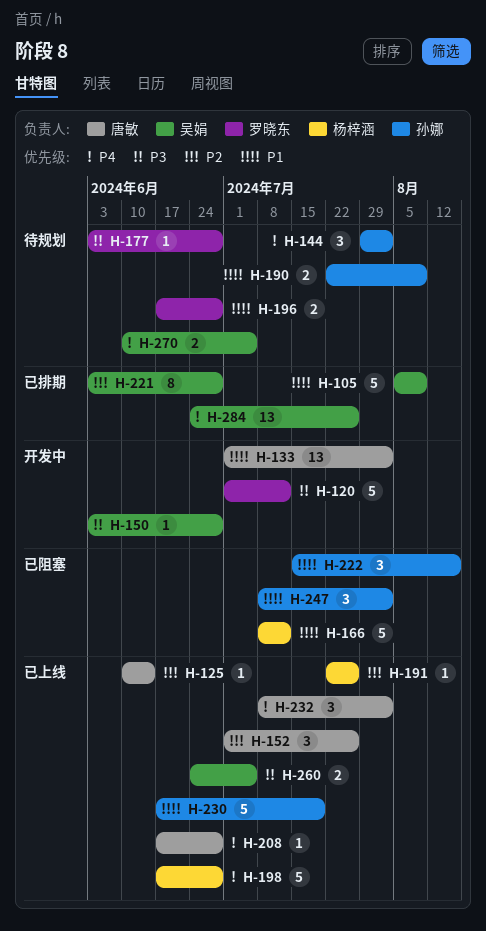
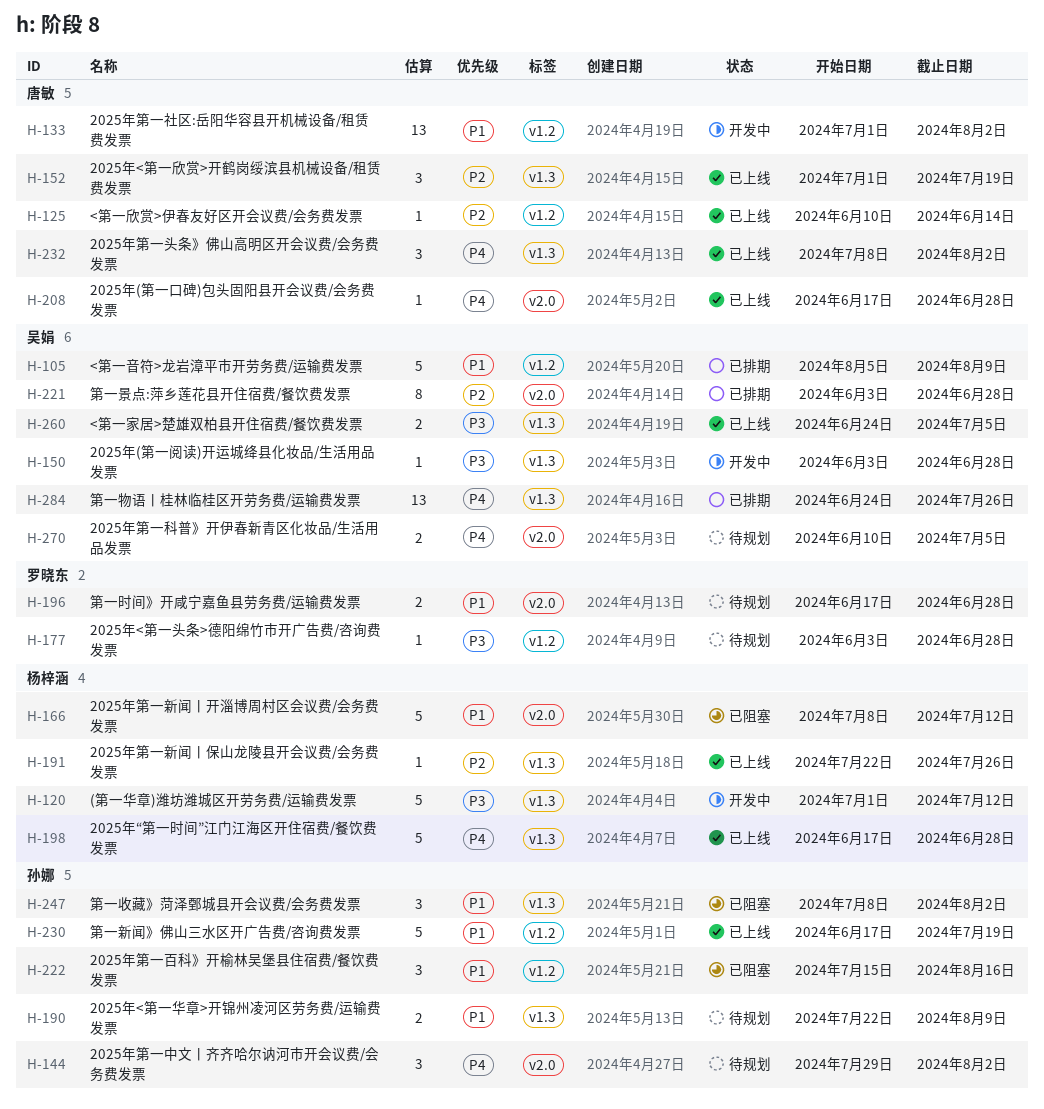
H-120, owner: 罗晓东 -> 杨梓涵
H-152, due: Jul 26 -> Jul 19

